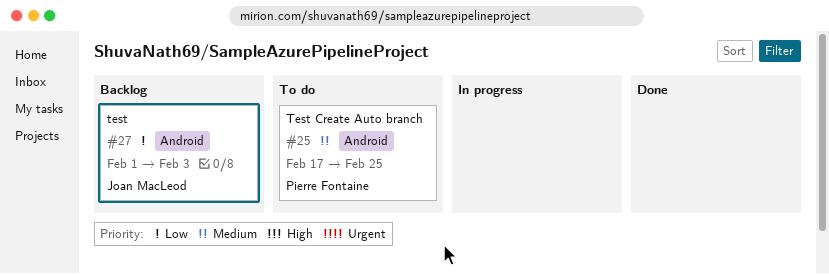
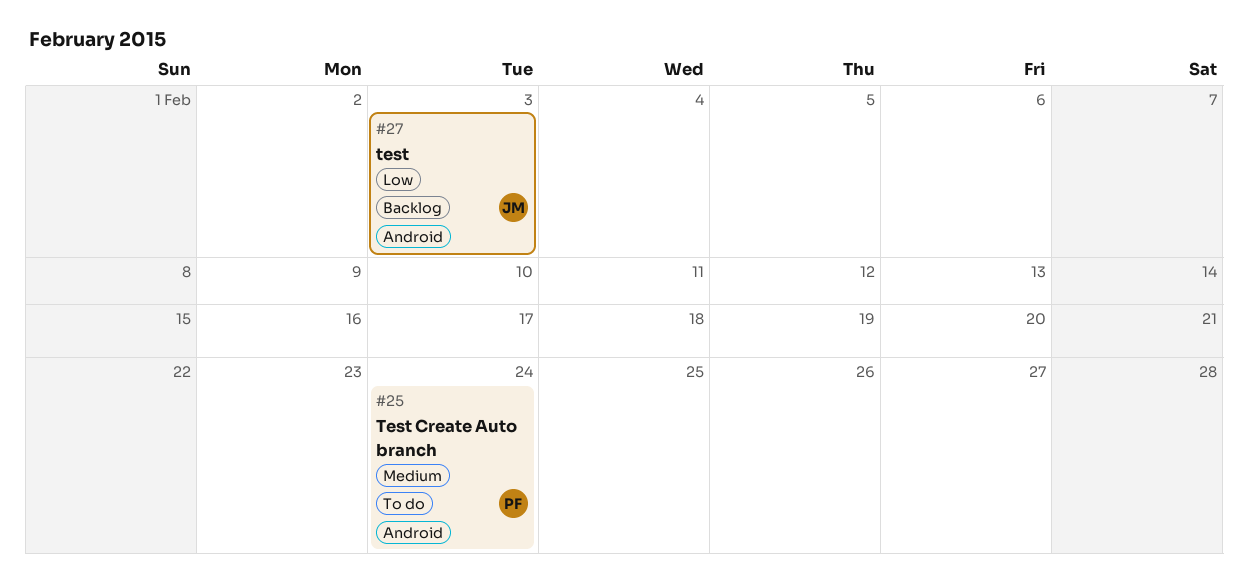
#25, due: Feb 25 -> Feb 24

